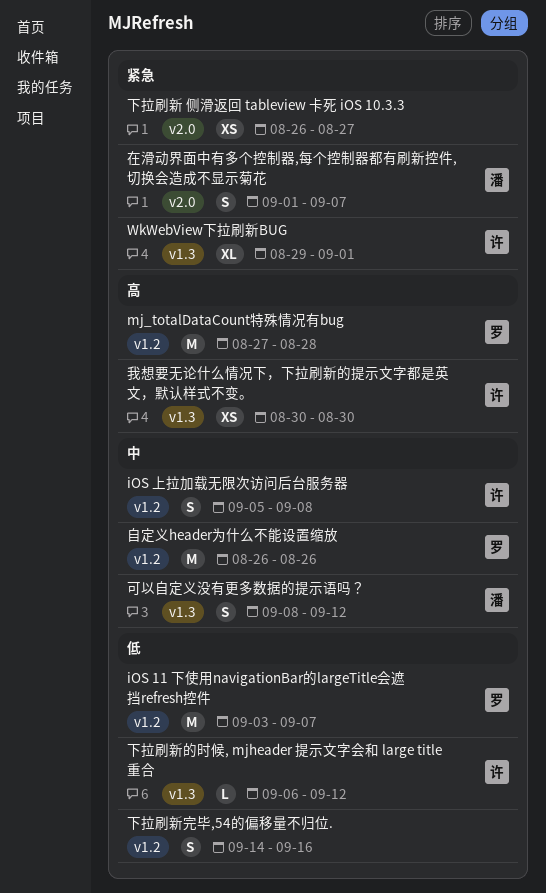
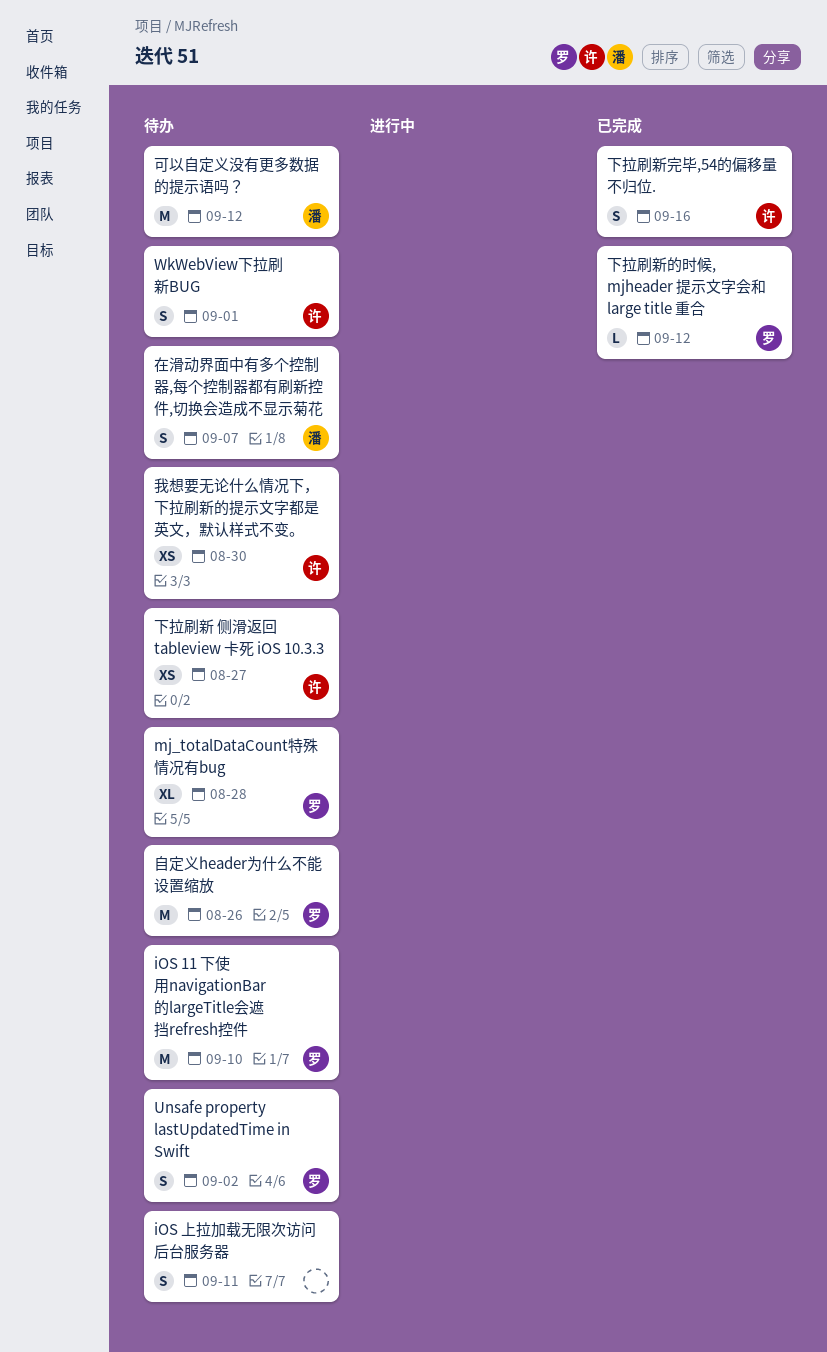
iOS 11 下使用navigationBar的largeTitle会遮挡refresh控件, due: Sep 7 -> Sep 10
iOS 上拉加载无限次访问后台服务器, owner: 许 -> none
iOS 上拉加载无限次访问后台服务器, due: Sep 8 -> Sep 11
mj_totalDataCount特殊情况有bug, estimate: M -> XL
Unsafe property lastUpdatedTime in Swift: none -> present
WkWebView下拉刷新BUG, estimate: XL -> S
下拉刷新 侧滑返回 tableview 卡死 iOS 10.3.3, owner: none -> 许
下拉刷新完毕,54的偏移量不归位., owner: none -> 许
下拉刷新的时候, mjheader 提示文字会和 large title 重合, owner: 许 -> 罗
可以自定义没有更多数据的提示语吗？, estimate: S -> M

